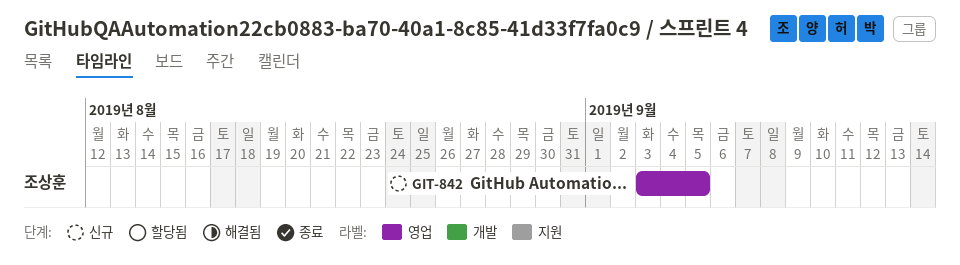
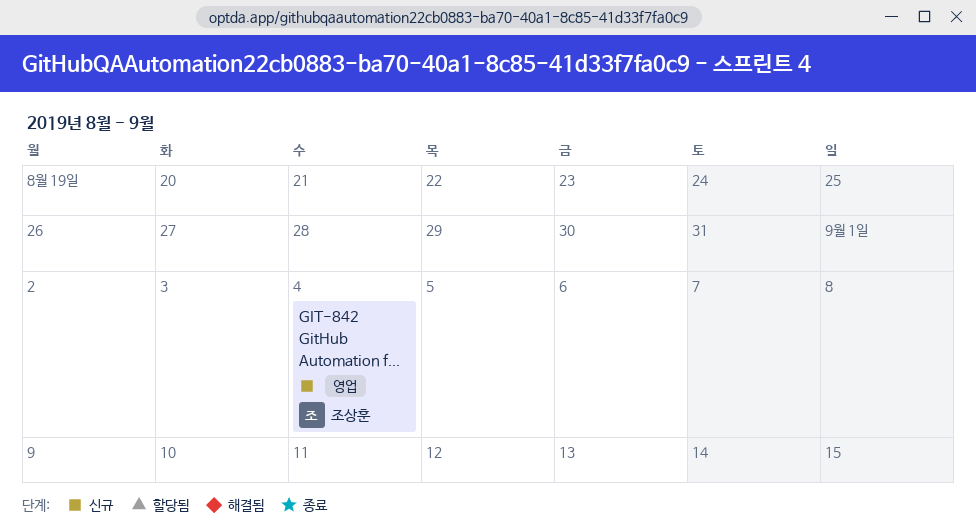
GIT-842, due: Sep 5 -> Sep 4

